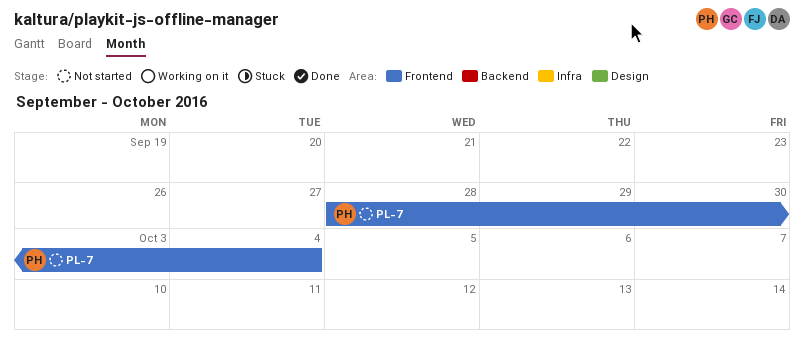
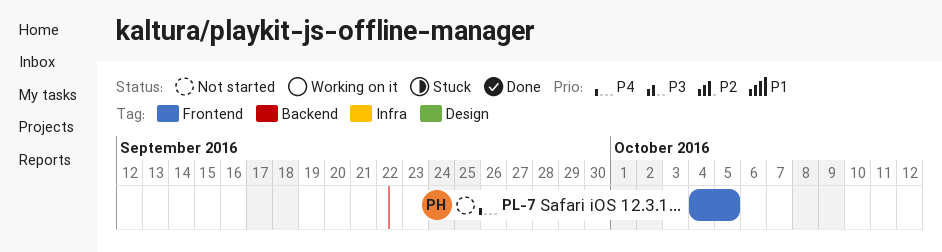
PL-7, start: Sep 28 -> Oct 4
PL-7, due: Oct 4 -> Oct 5

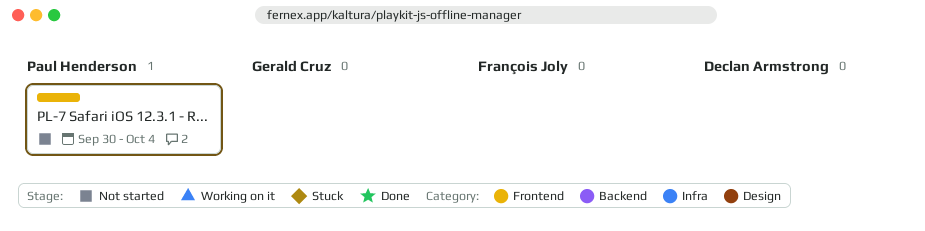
PL-7, start: Oct 4 -> Sep 30
PL-7, due: Oct 5 -> Oct 4

